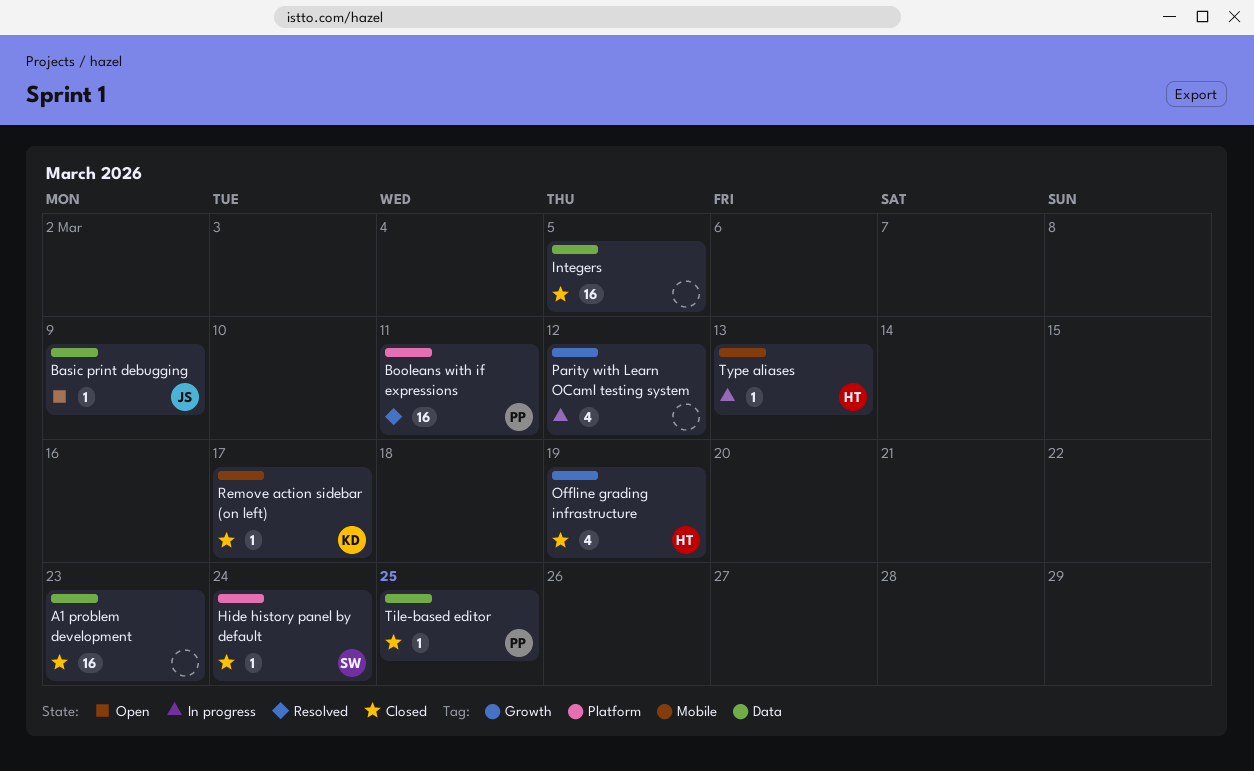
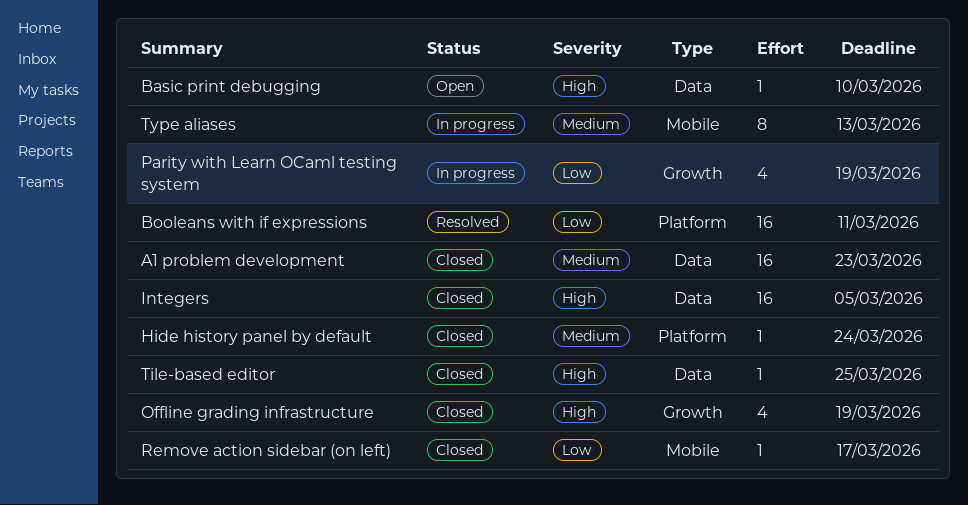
Basic print debugging, due: Mar 9 -> Mar 10
Parity with Learn OCaml testing system, due: Mar 12 -> Mar 19
Type aliases, estimate: 1 -> 8

